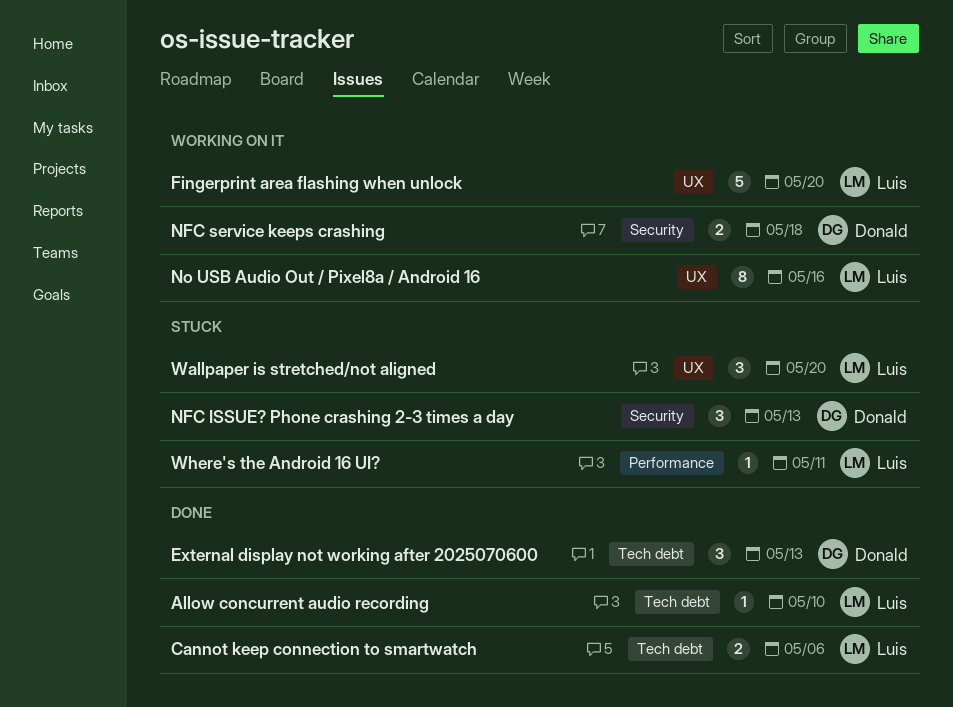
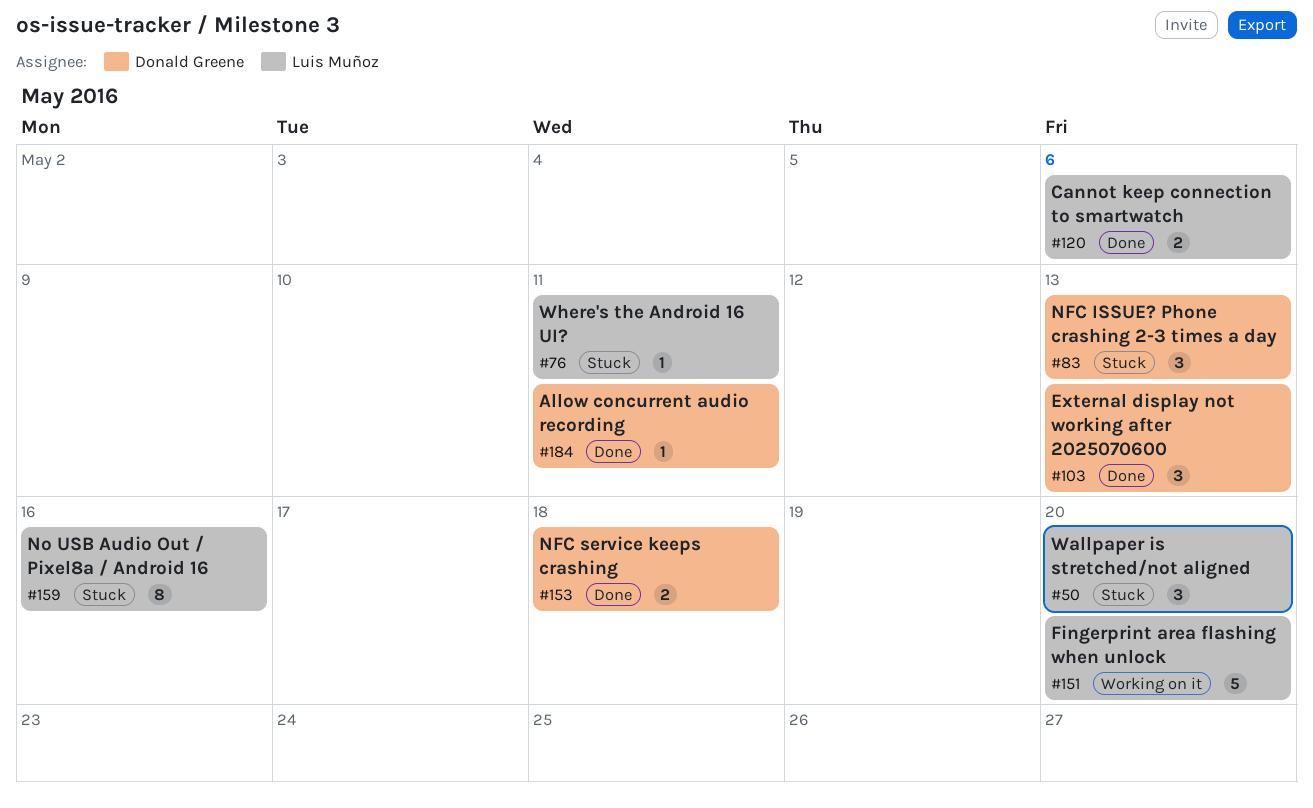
Allow concurrent audio recording, owner: Luis Muñoz -> Donald Greene
Allow concurrent audio recording, due: May 10 -> May 11
NFC service keeps crashing, status: Working on it -> Done
No USB Audio Out / Pixel8a / Android 16, status: Working on it -> Stuck

